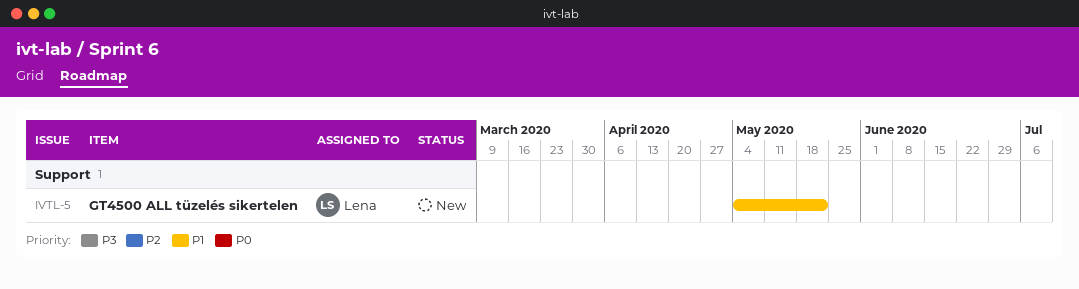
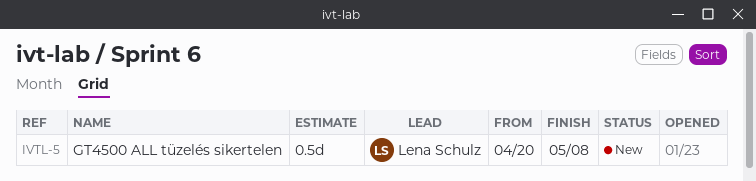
IVTL-5, start: May 4 -> Apr 20
IVTL-5, due: May 22 -> May 8

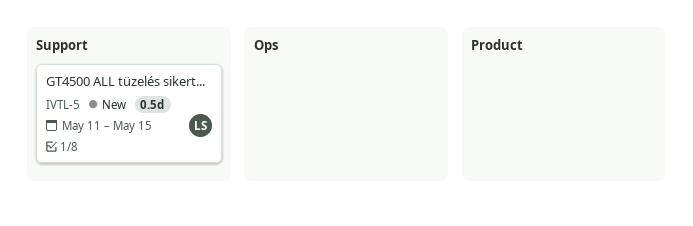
IVTL-5, start: Apr 20 -> May 11
IVTL-5, due: May 8 -> May 15

